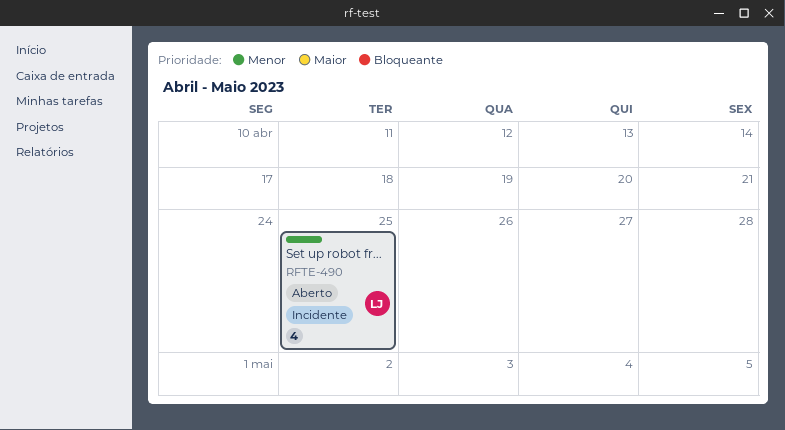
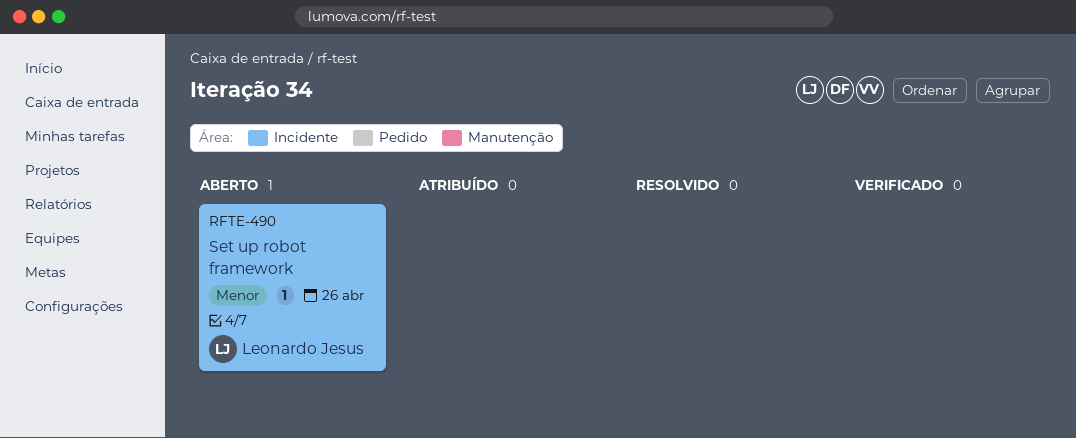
RFTE-490, estimate: 4 -> 1
RFTE-490, due: Apr 25 -> Apr 26

